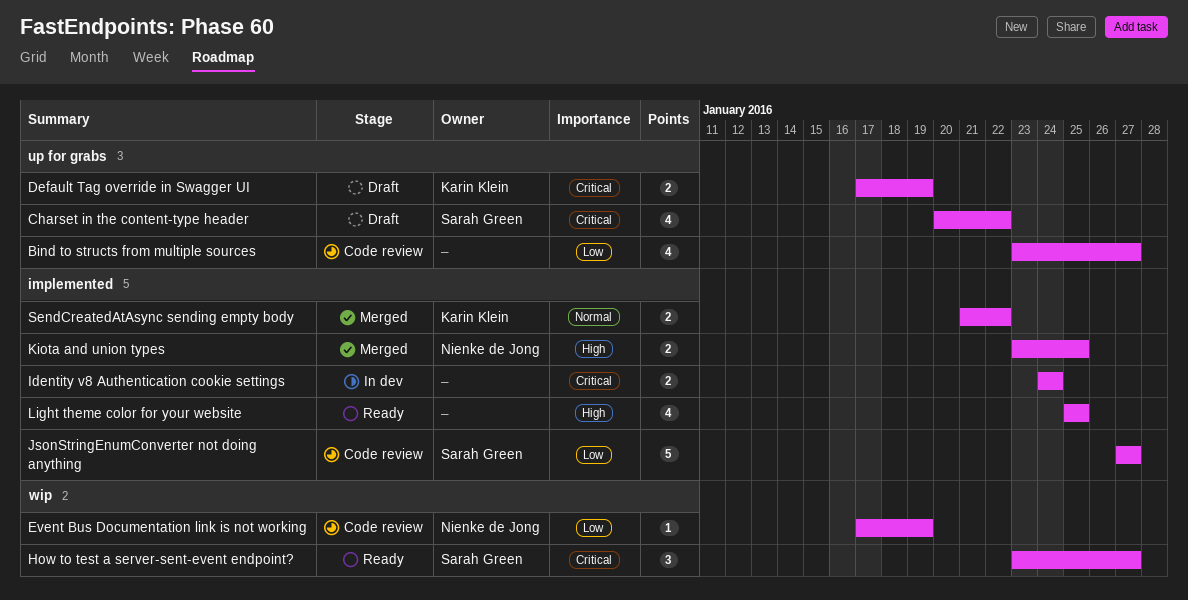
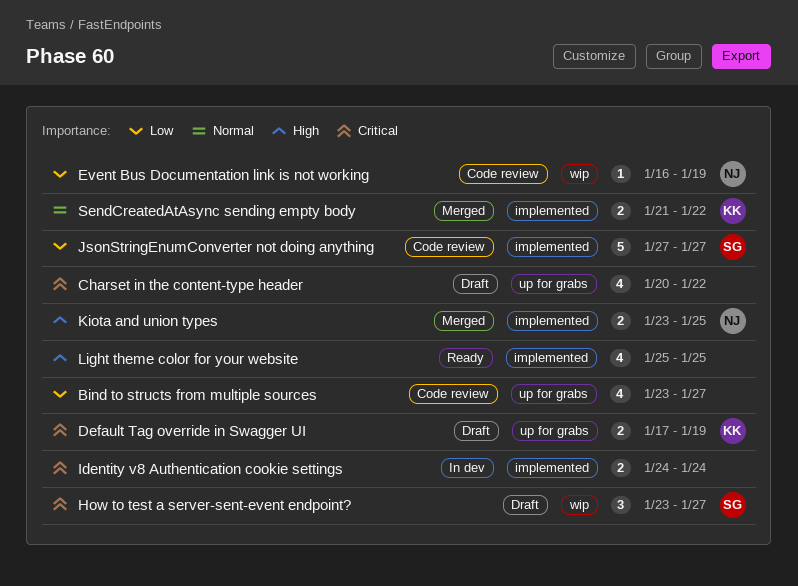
Charset in the content-type header, owner: Sarah Green -> none
Event Bus Documentation link is not working, start: Jan 17 -> Jan 16
How to test a server-sent-event endpoint?, status: Ready -> Draft

